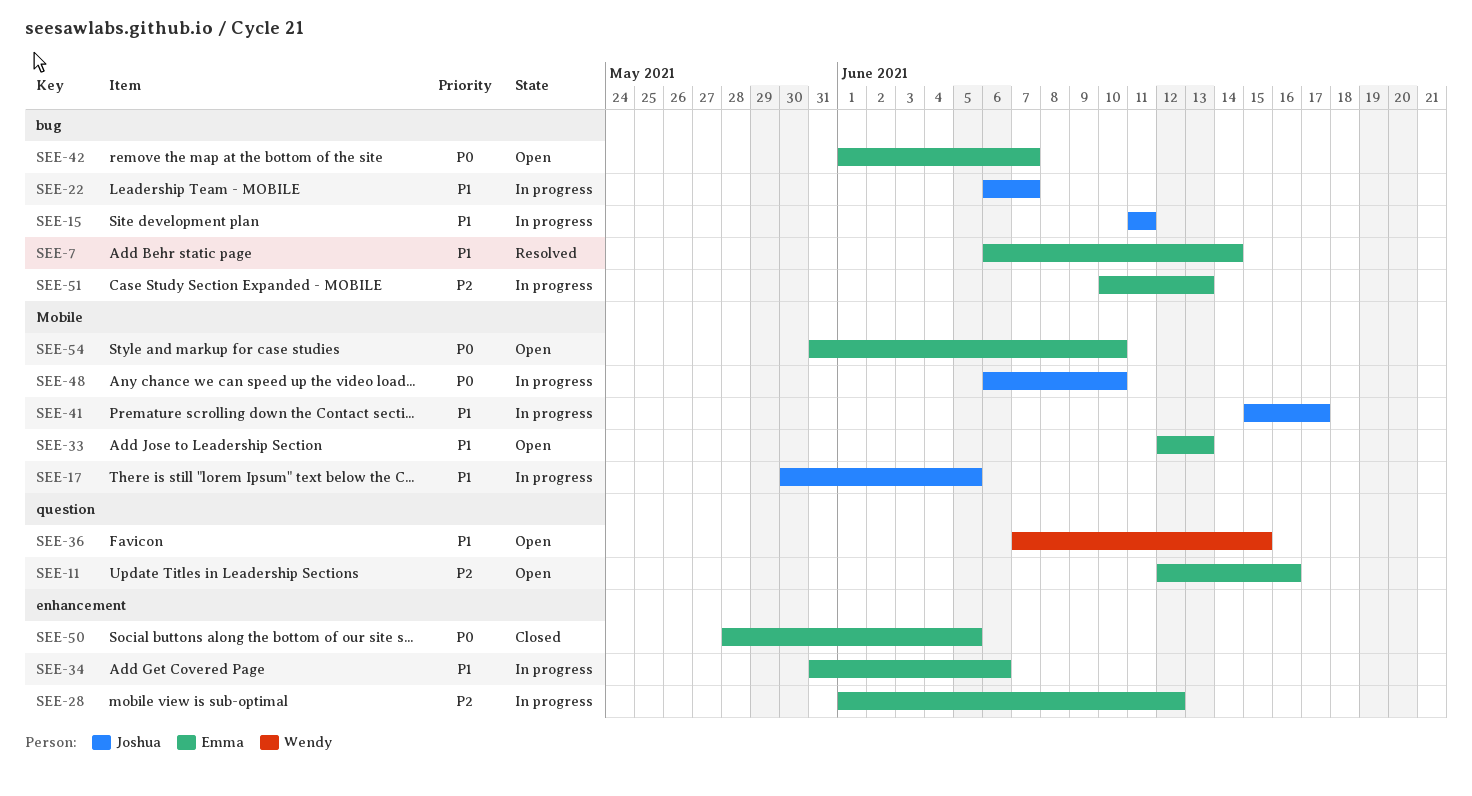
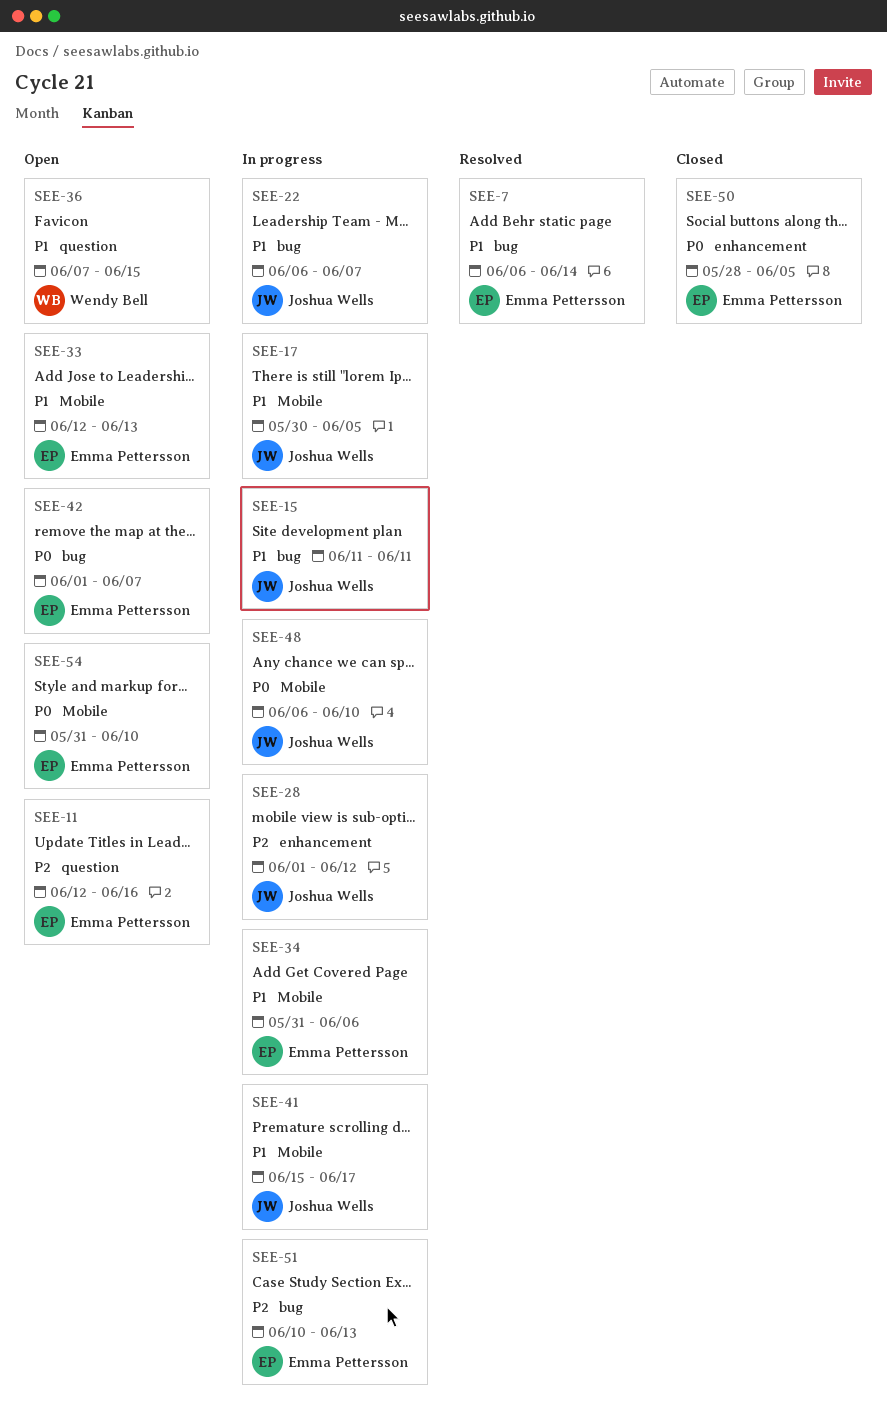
SEE-28, owner: Emma Pettersson -> Joshua Wells
SEE-34, label: enhancement -> Mobile

